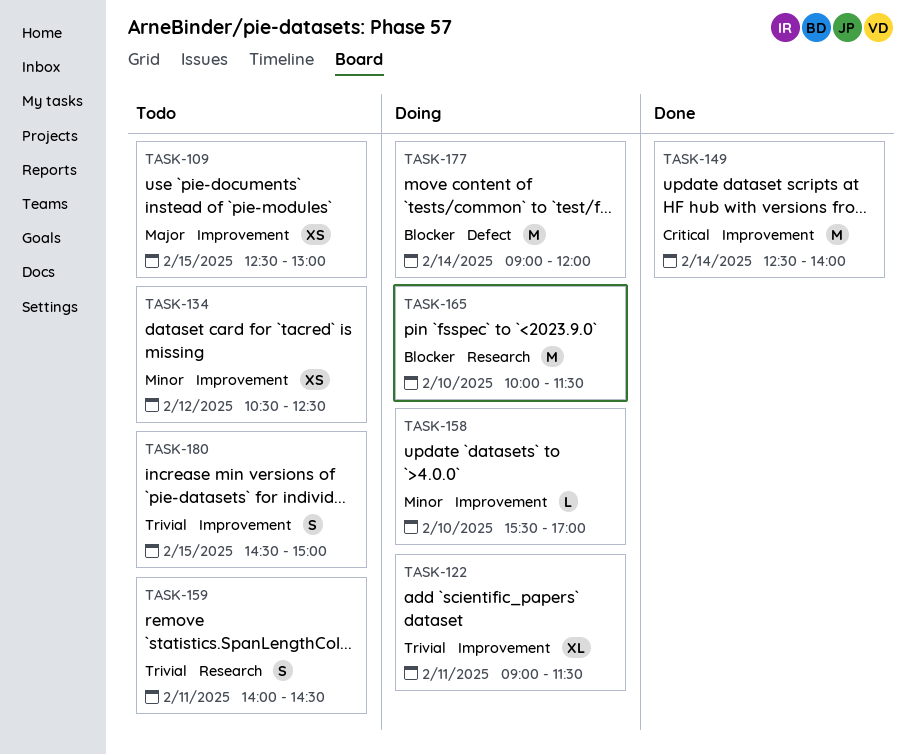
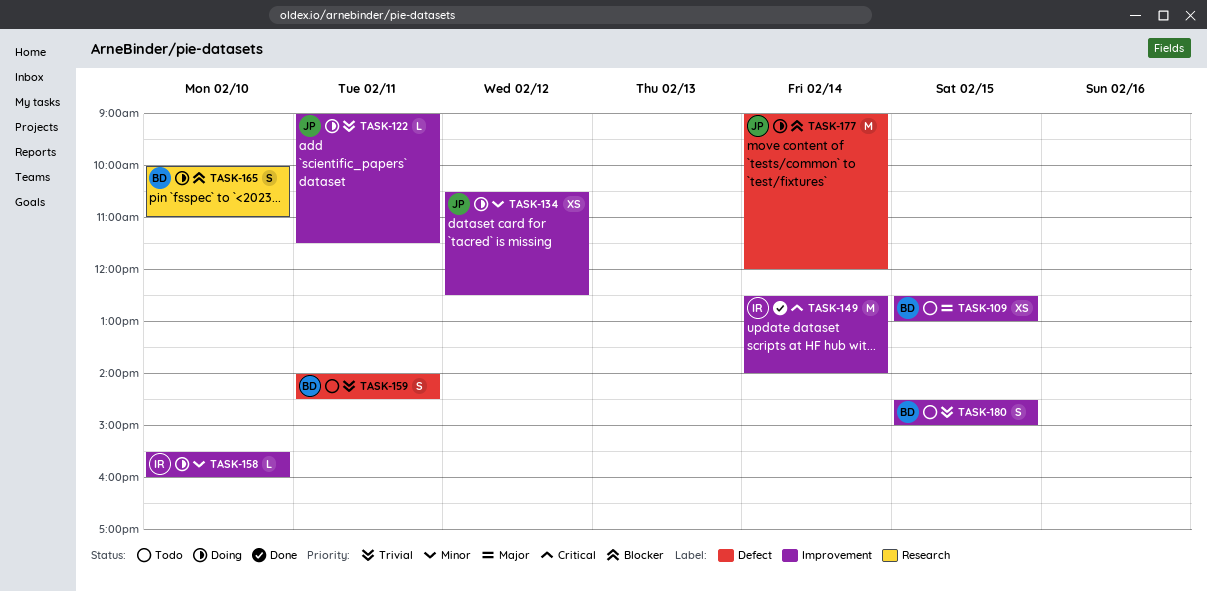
TASK-122, estimate: XL -> L
TASK-134, status: Todo -> Doing
TASK-158, ends: 17:00 -> 16:00
TASK-159, label: Research -> Defect
TASK-165, estimate: M -> S
TASK-165, ends: 11:30 -> 11:00

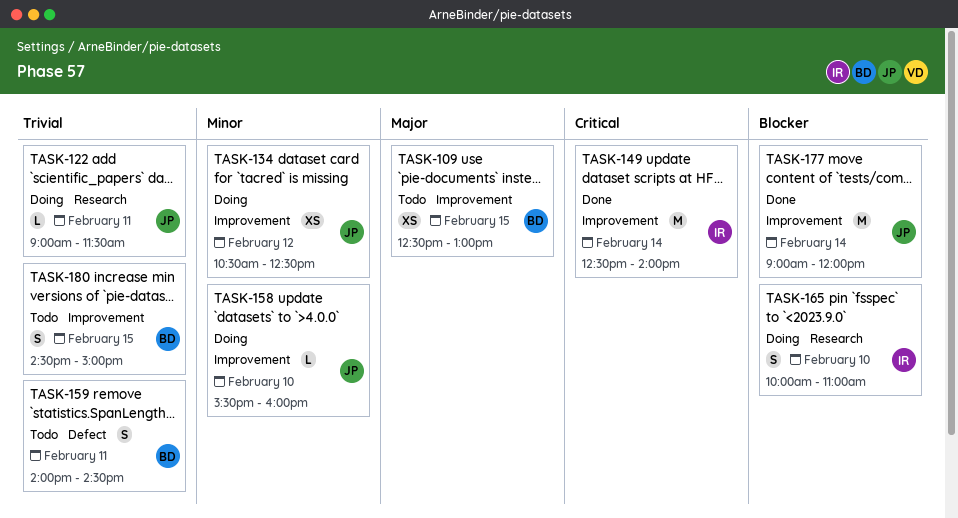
TASK-122, label: Improvement -> Research
TASK-158, owner: IR -> JP
TASK-165, owner: BD -> IR
TASK-177, status: Doing -> Done
TASK-177, label: Defect -> Improvement

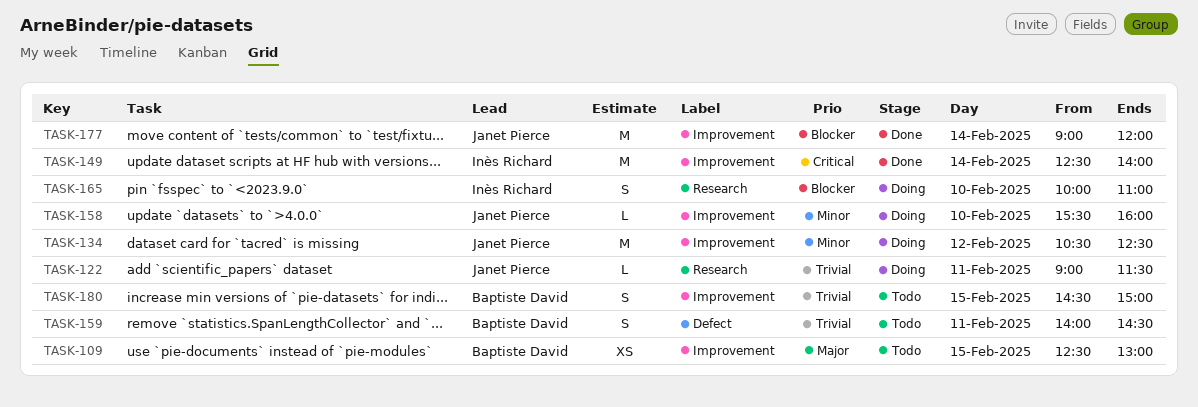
TASK-134, estimate: XS -> M

